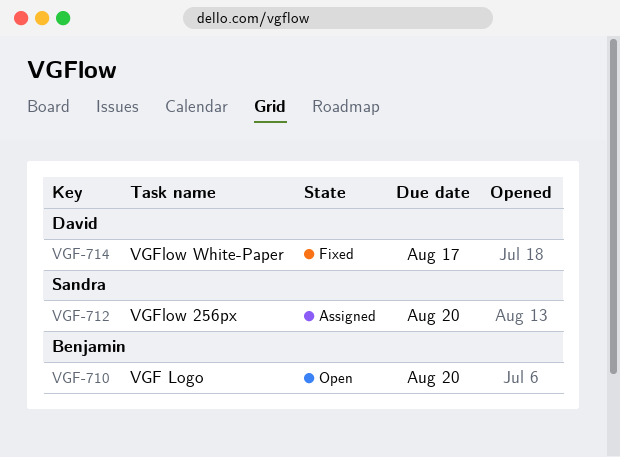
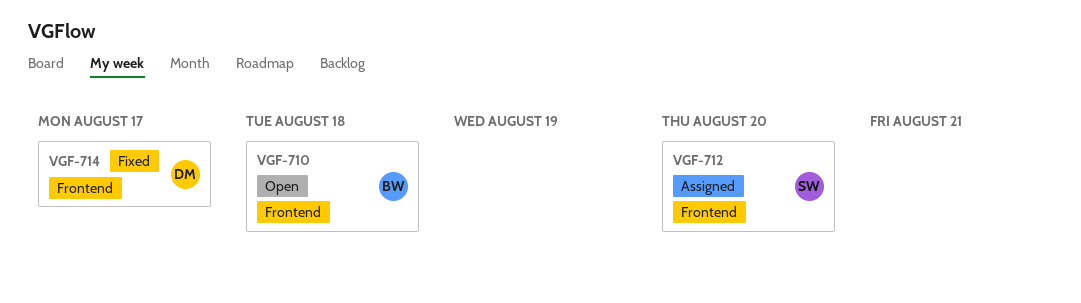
VGF-710, due: Aug 20 -> Aug 18

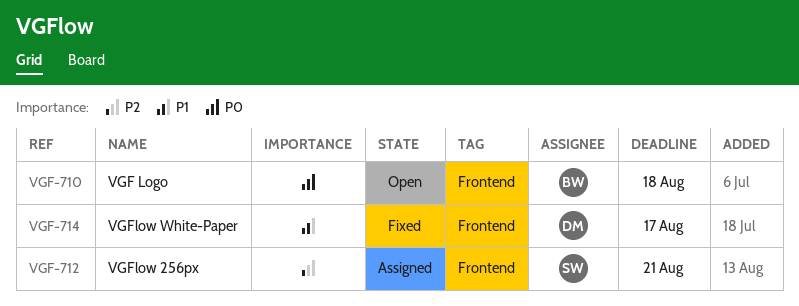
VGF-712, due: Aug 20 -> Aug 21

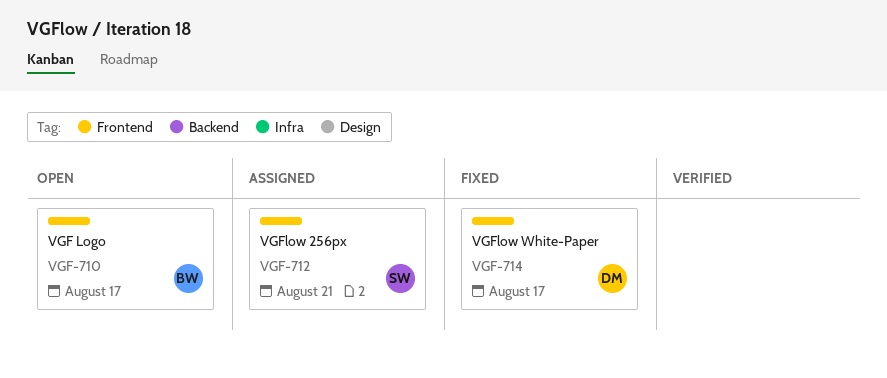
VGF-710, due: Aug 18 -> Aug 17

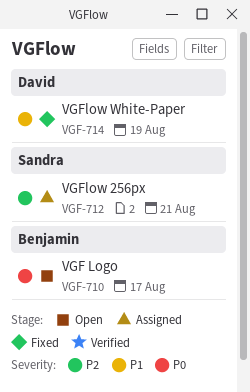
VGF-714, due: Aug 17 -> Aug 19

